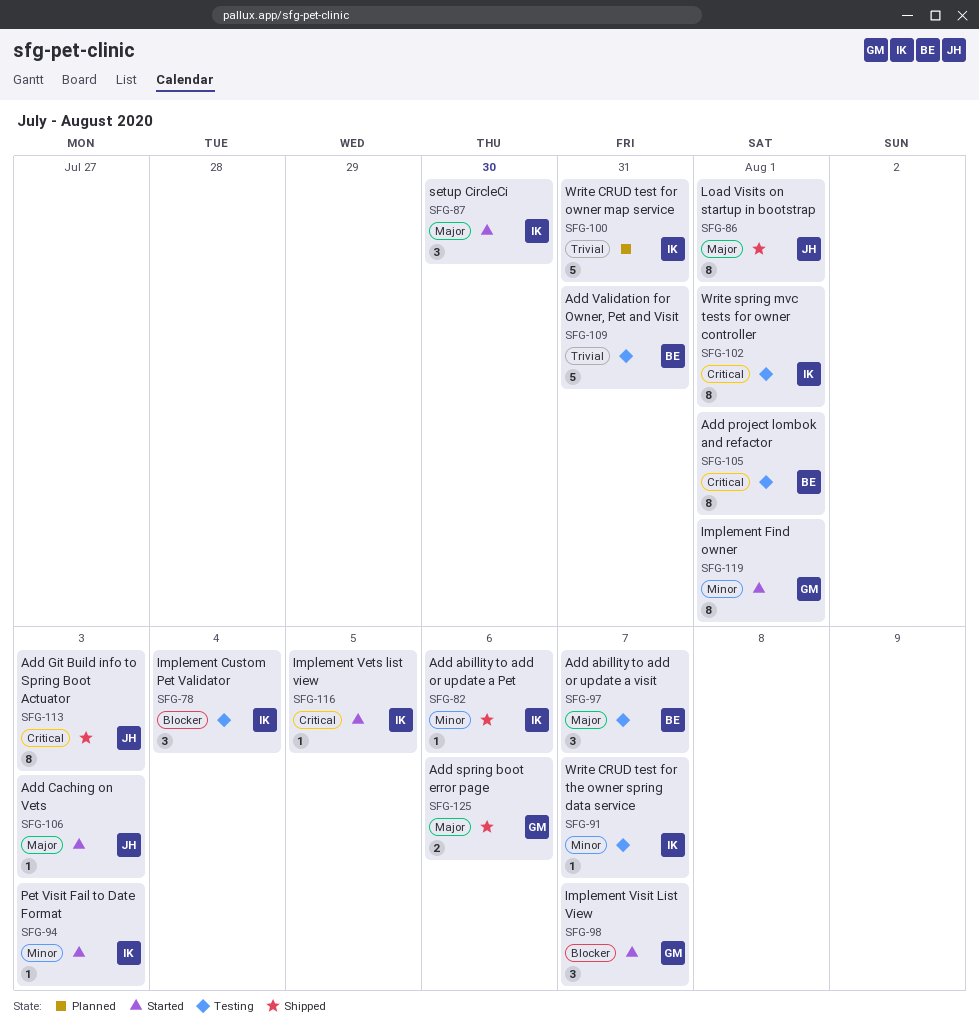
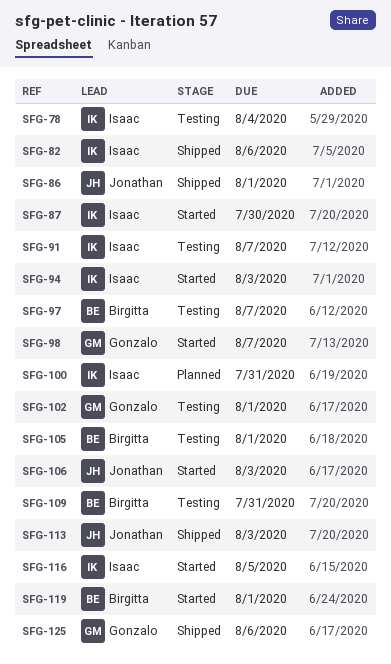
SFG-102, owner: Isaac -> Gonzalo
SFG-119, owner: Gonzalo -> Birgitta

